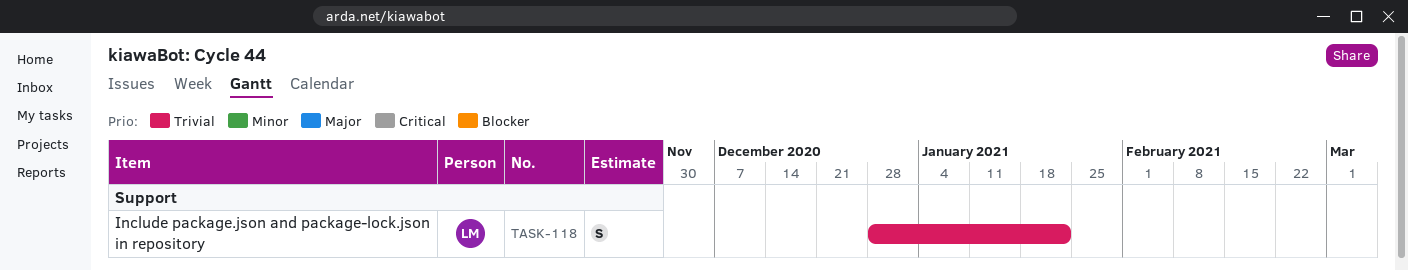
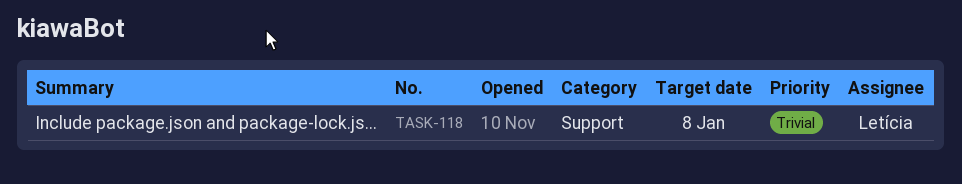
TASK-118, due: Jan 22 -> Jan 8

